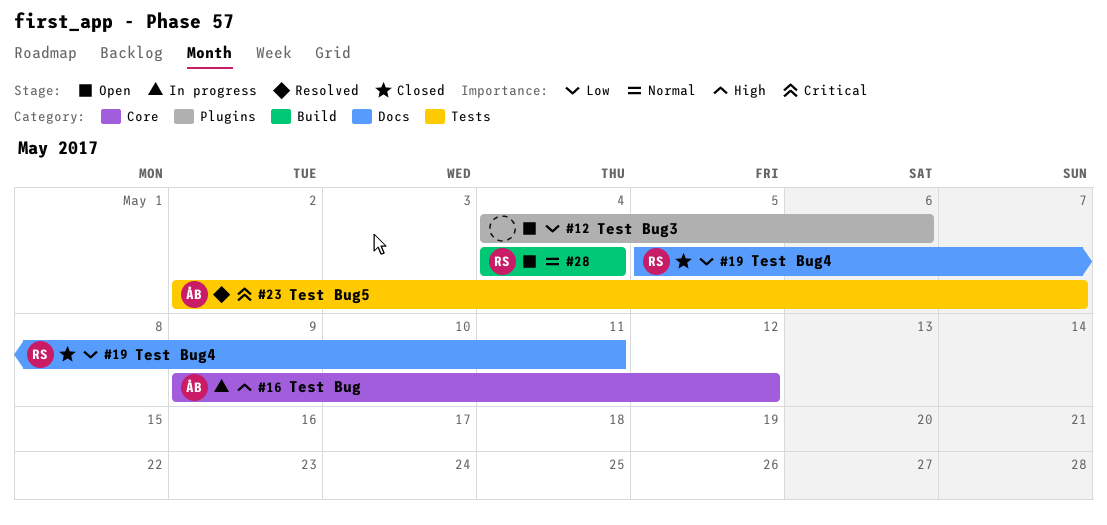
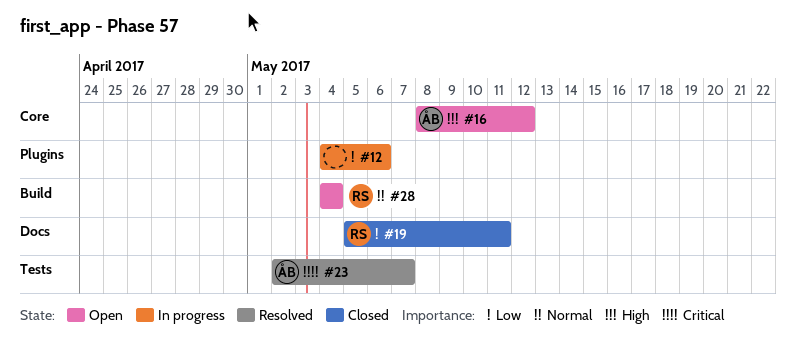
#12, status: Open -> In progress
#16, status: In progress -> Open
#16, start: May 9 -> May 8

